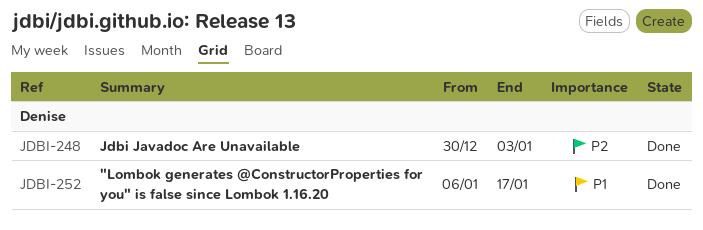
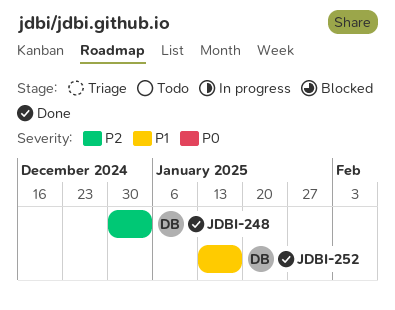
JDBI-252, start: Jan 6 -> Jan 13

